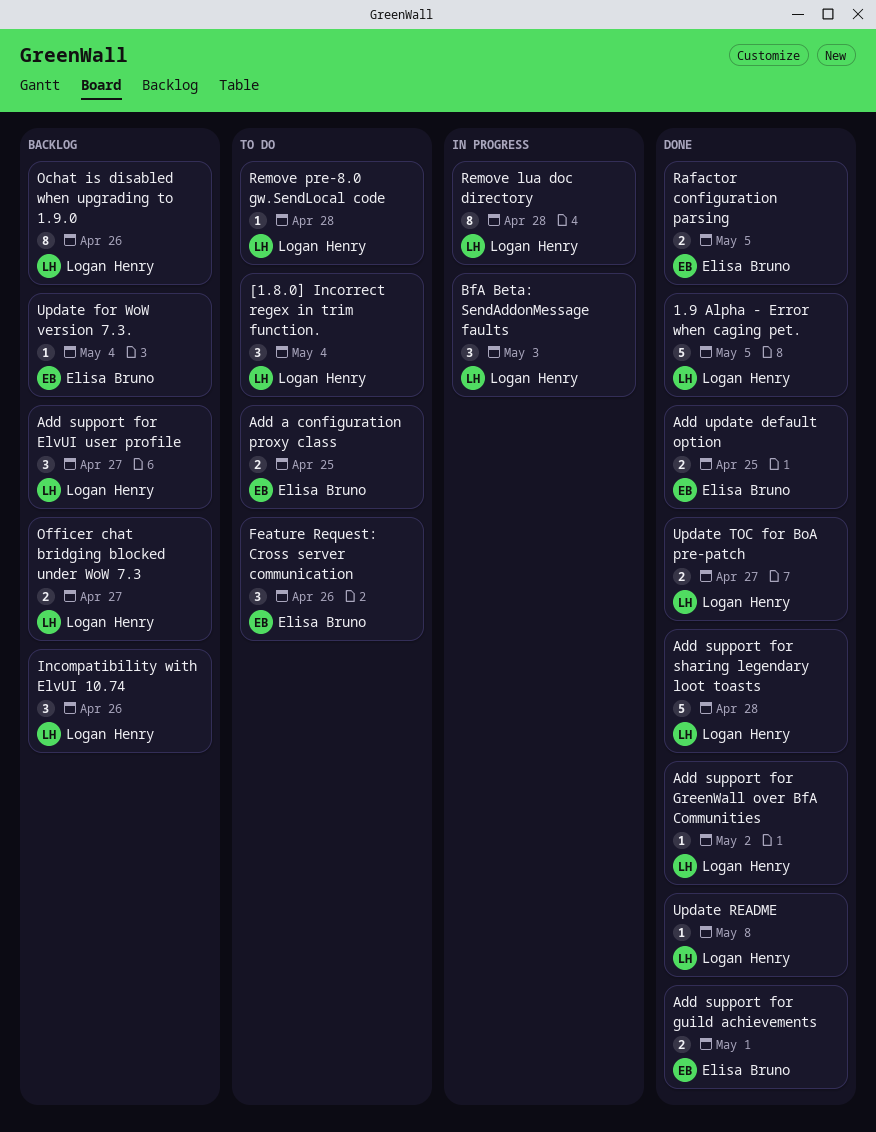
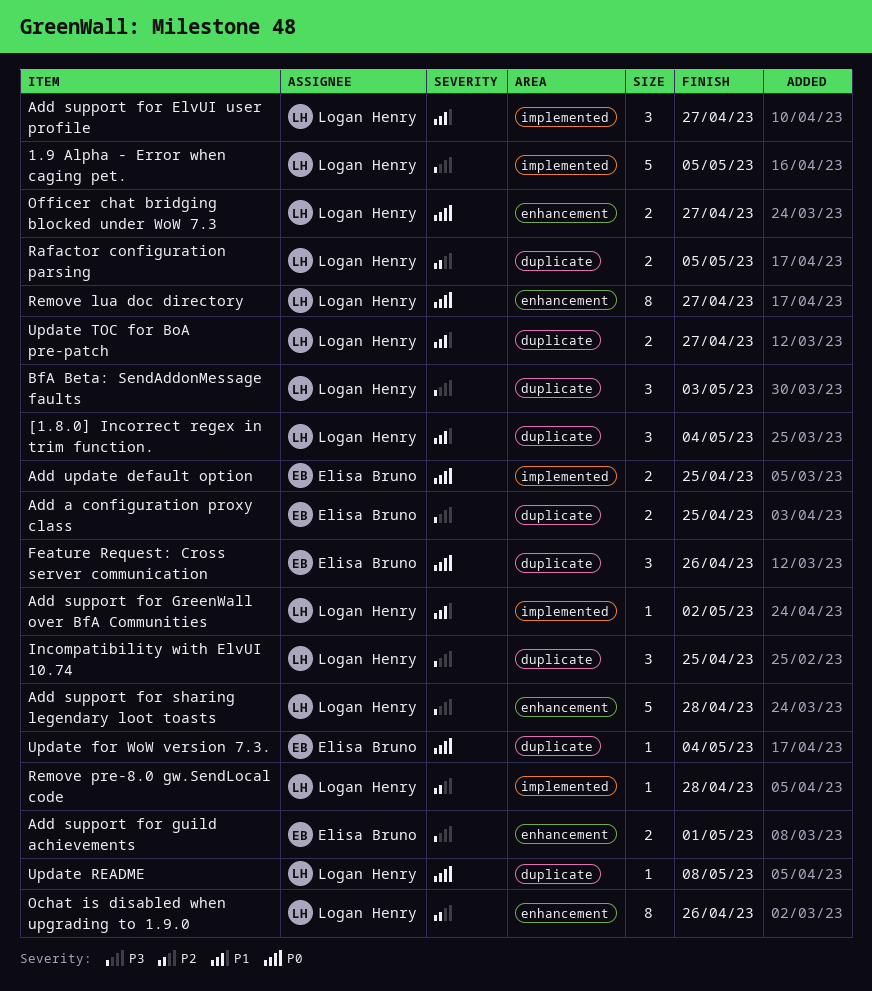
Incompatibility with ElvUI 10.74, due: Apr 26 -> Apr 25
Rafactor configuration parsing, owner: Elisa Bruno -> Logan Henry
Remove lua doc directory, due: Apr 28 -> Apr 27

